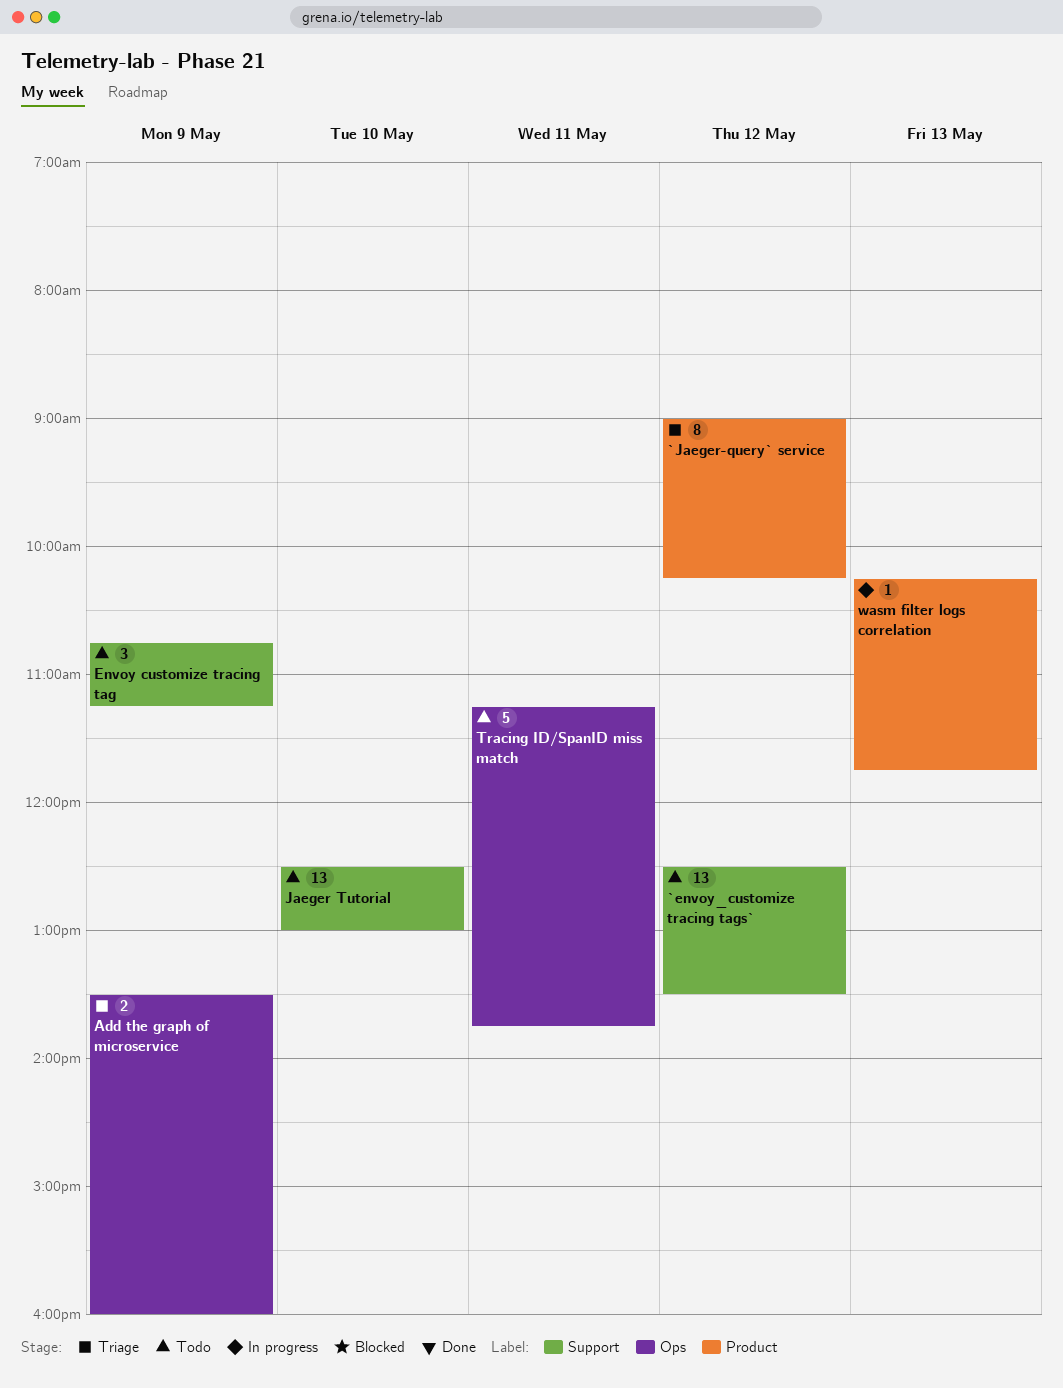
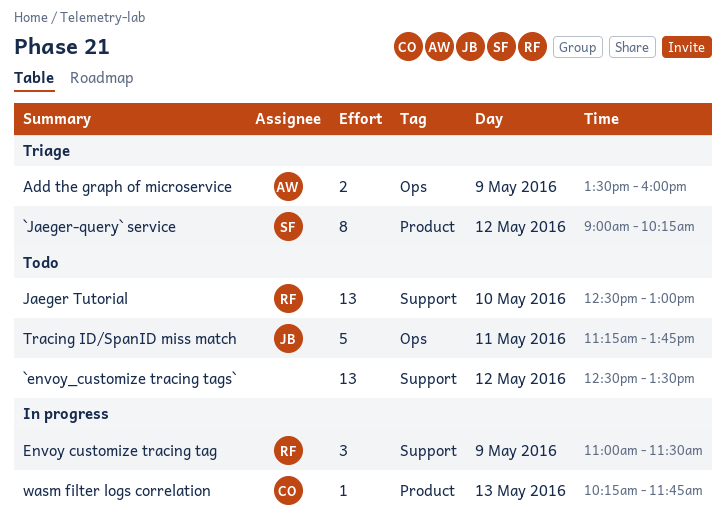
Envoy customize tracing tag, status: Todo -> In progress
Envoy customize tracing tag, begins: 10:45 -> 11:00
Envoy customize tracing tag, ends: 11:15 -> 11:30

